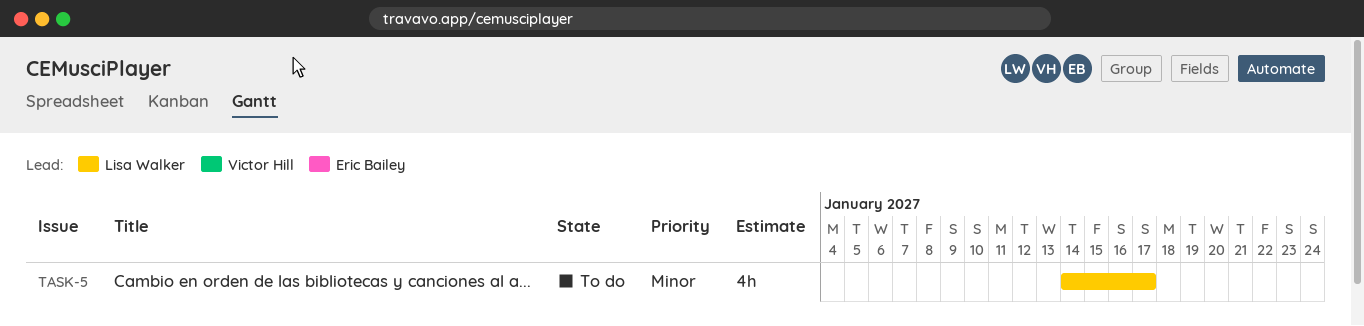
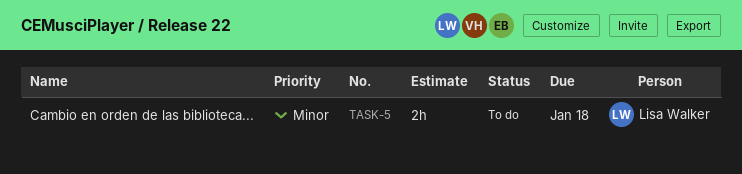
TASK-5, estimate: 4h -> 2h
TASK-5, due: Jan 17 -> Jan 18

